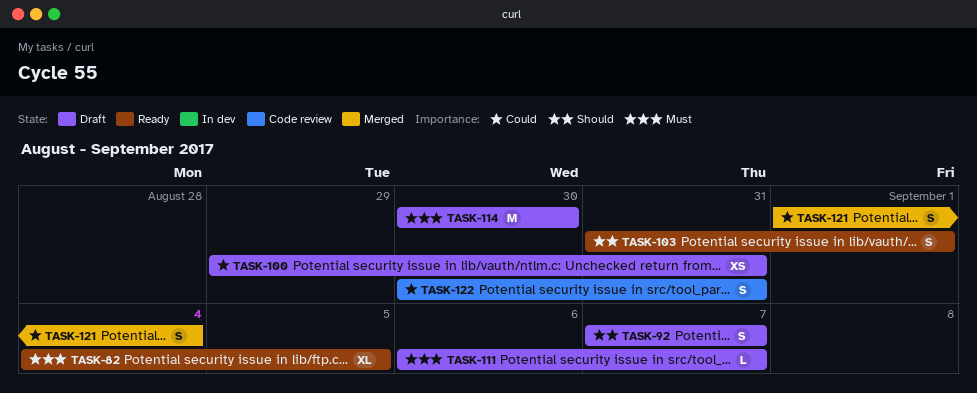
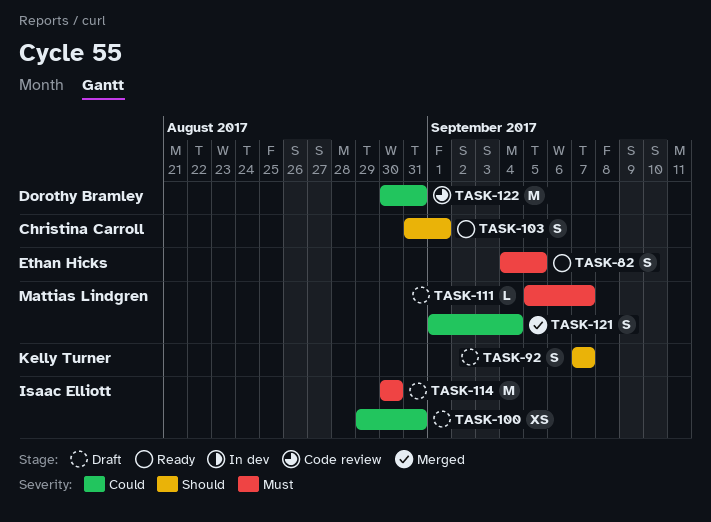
TASK-82, estimate: XL -> S
TASK-111, start: Sep 6 -> Sep 5
TASK-122, estimate: S -> M

